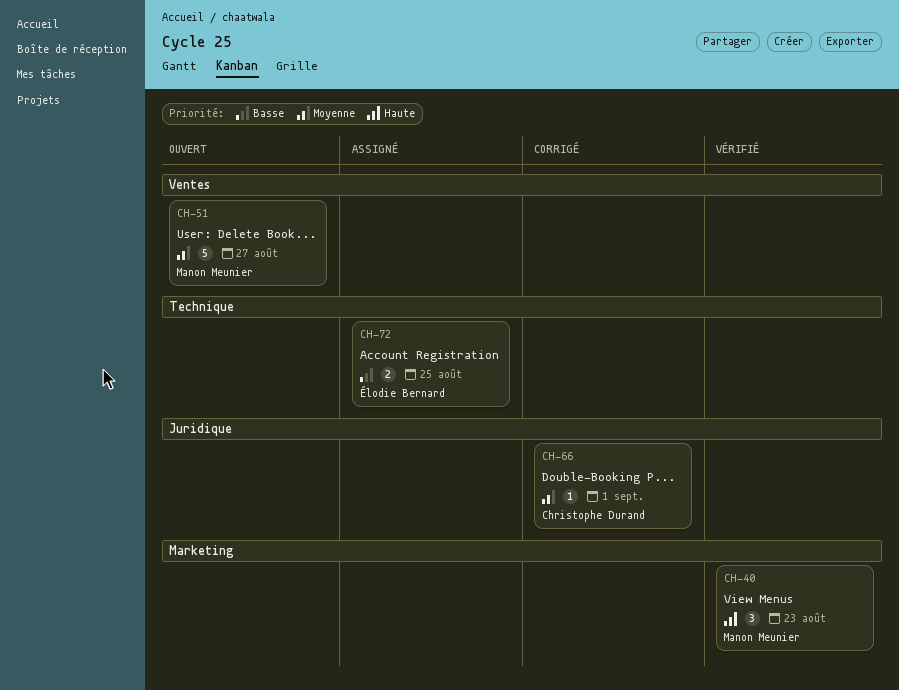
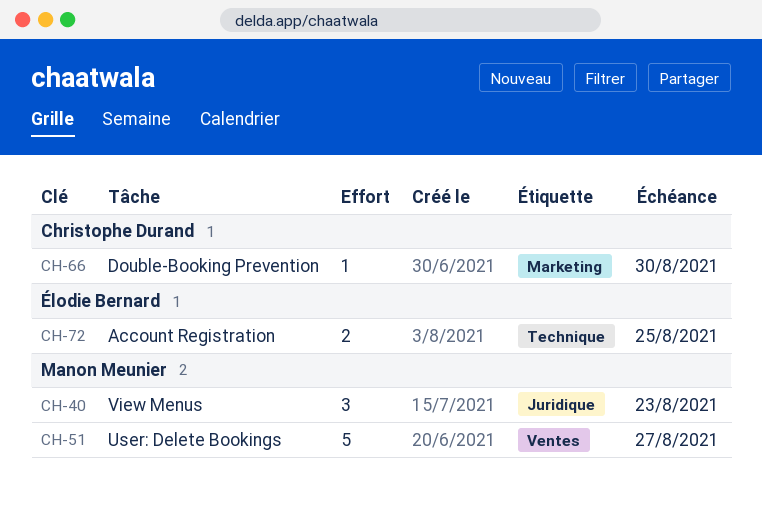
CH-40, label: Marketing -> Juridique
CH-66, label: Juridique -> Marketing
CH-66, due: Sep 1 -> Aug 30

